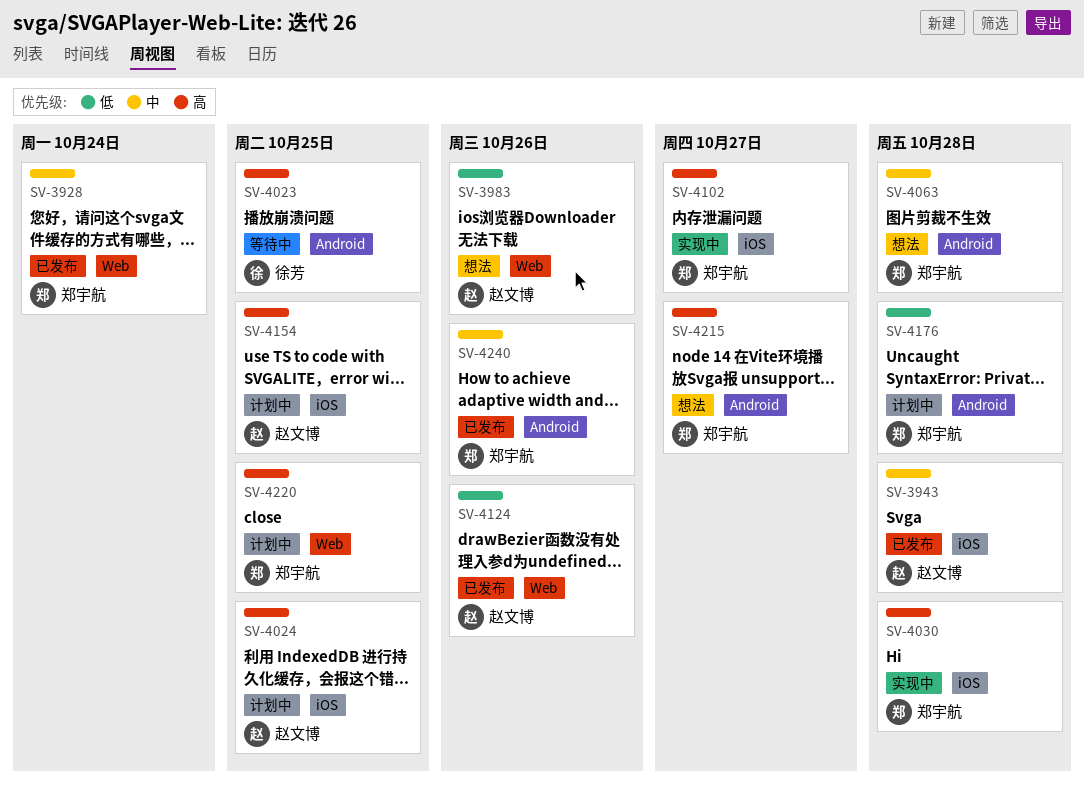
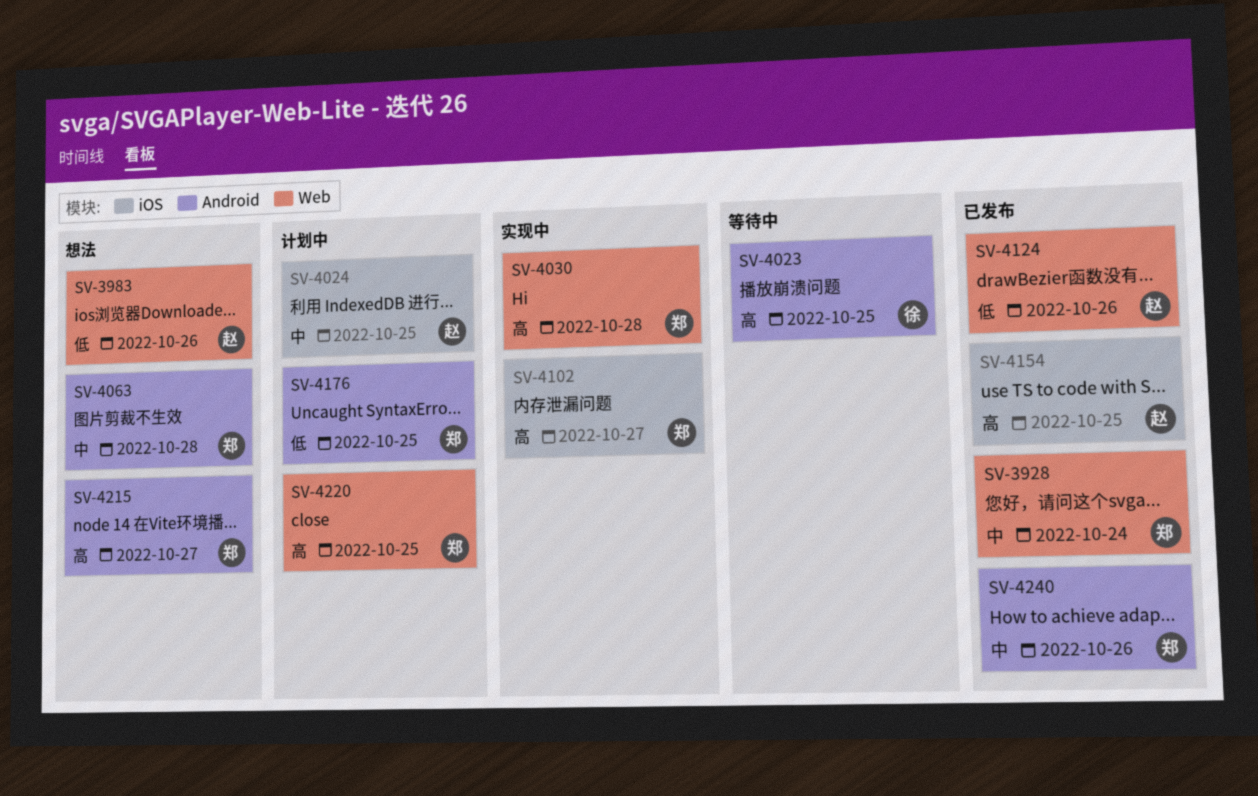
SV-3943: present -> none
SV-4024, priority: 高 -> 中
SV-4030, label: iOS -> Web
SV-4154, status: 计划中 -> 已发布
SV-4176, due: Oct 28 -> Oct 25

